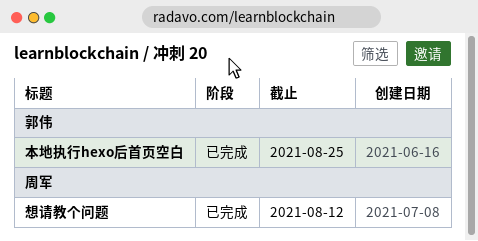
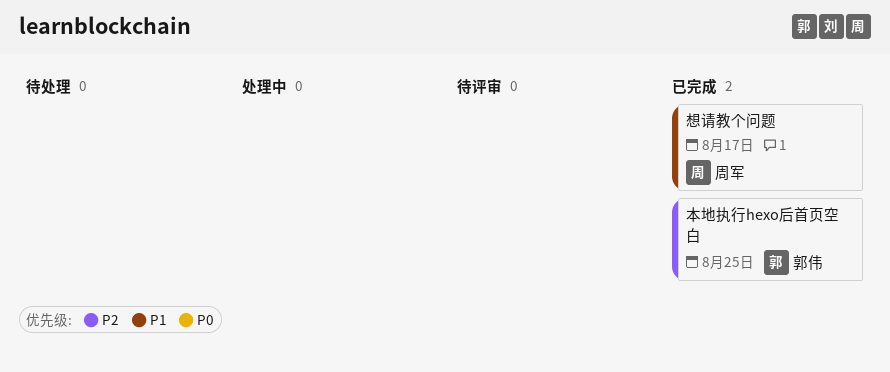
想请教个问题, due: Aug 12 -> Aug 17

